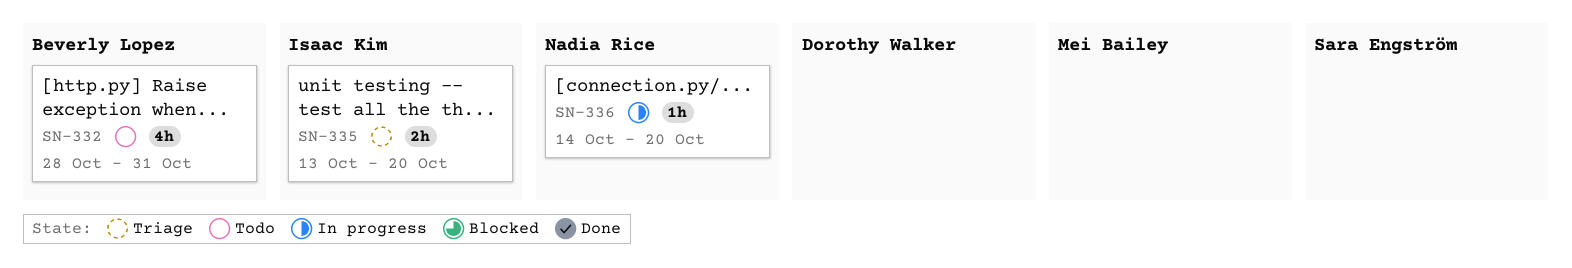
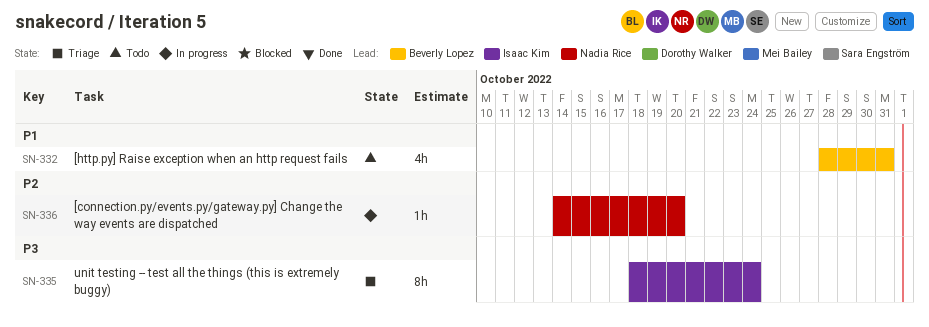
SN-335, estimate: 2h -> 8h
SN-335, start: Oct 13 -> Oct 18
SN-335, due: Oct 20 -> Oct 24

